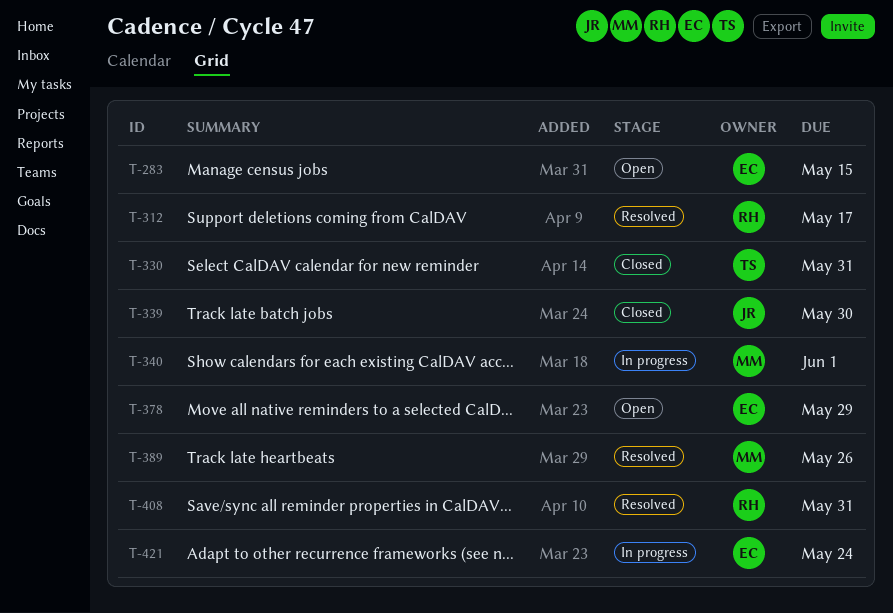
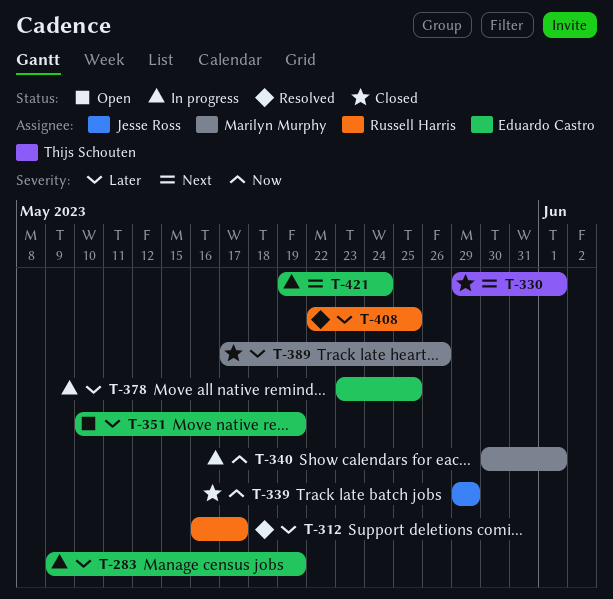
T-283, status: Open -> In progress
T-283, due: May 15 -> May 19
T-330, due: May 31 -> Jun 1
T-339, due: May 30 -> May 29
T-351: none -> present
T-378, status: Open -> In progress
T-378, due: May 29 -> May 25
T-389, status: Resolved -> Closed
T-408, due: May 31 -> May 25

